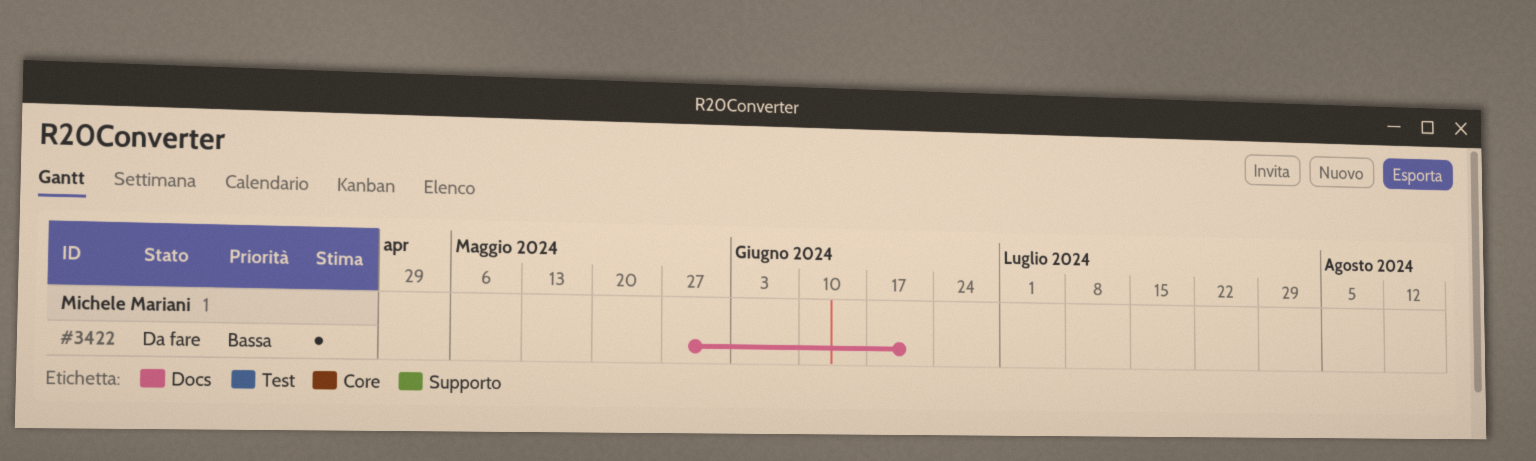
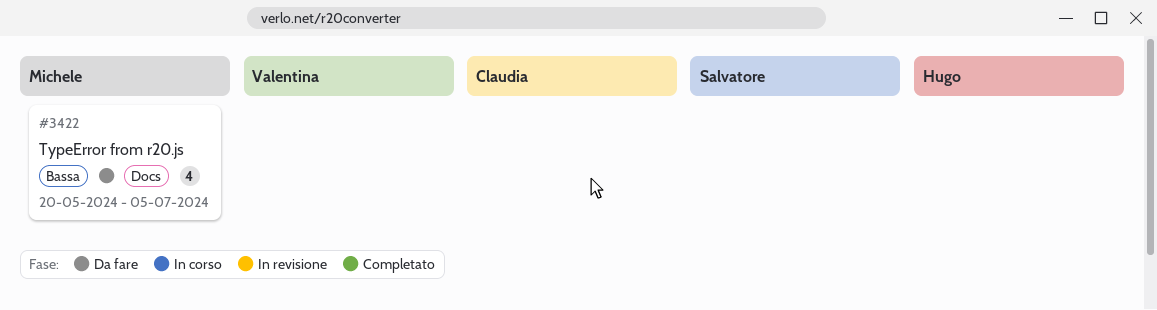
#3422, estimate: 1 -> 4
#3422, start: May 27 -> May 20
#3422, due: Jun 21 -> Jul 5

